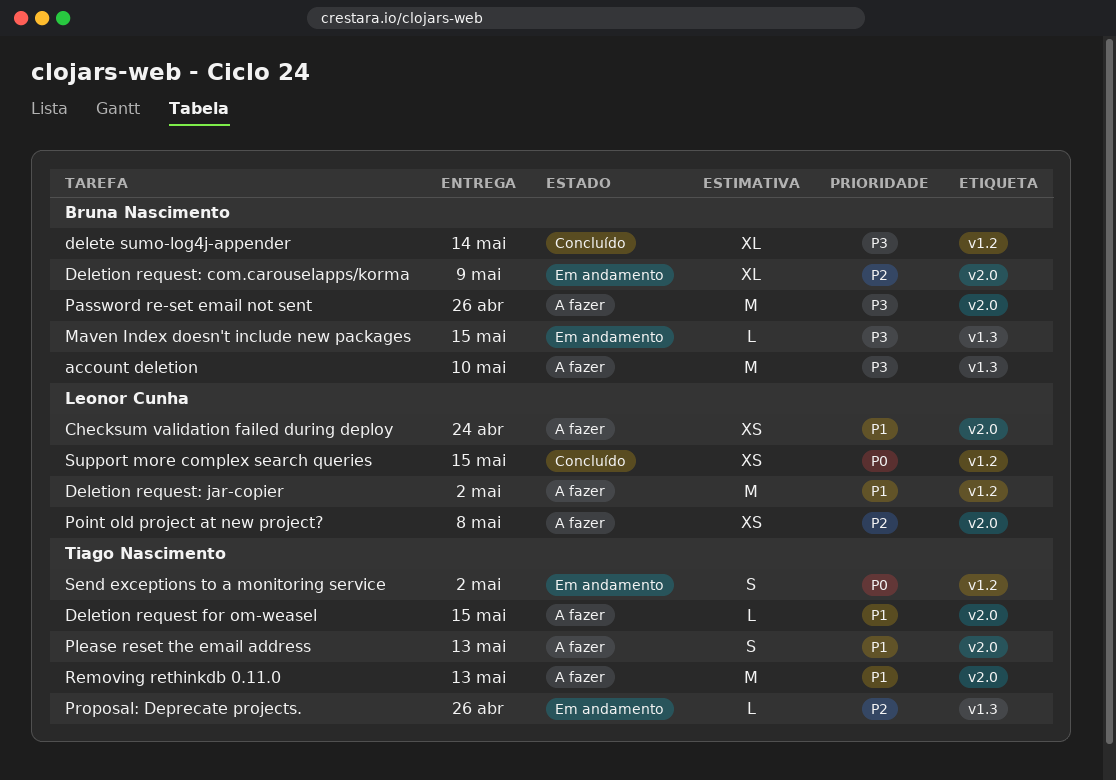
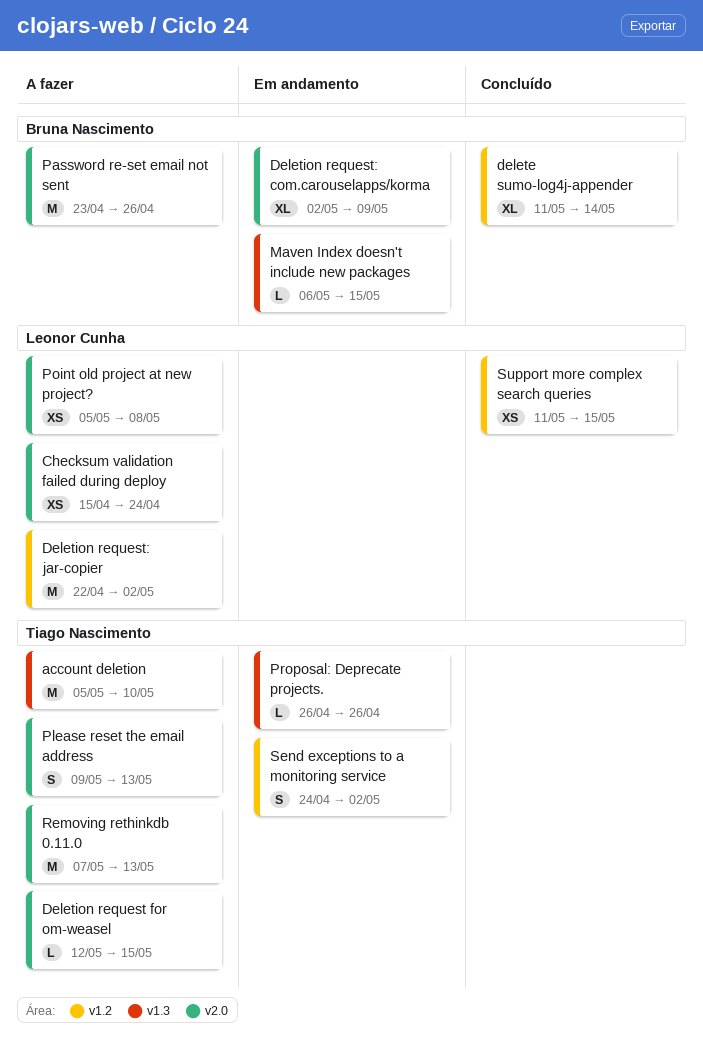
account deletion, owner: Bruna Nascimento -> Tiago Nascimento

